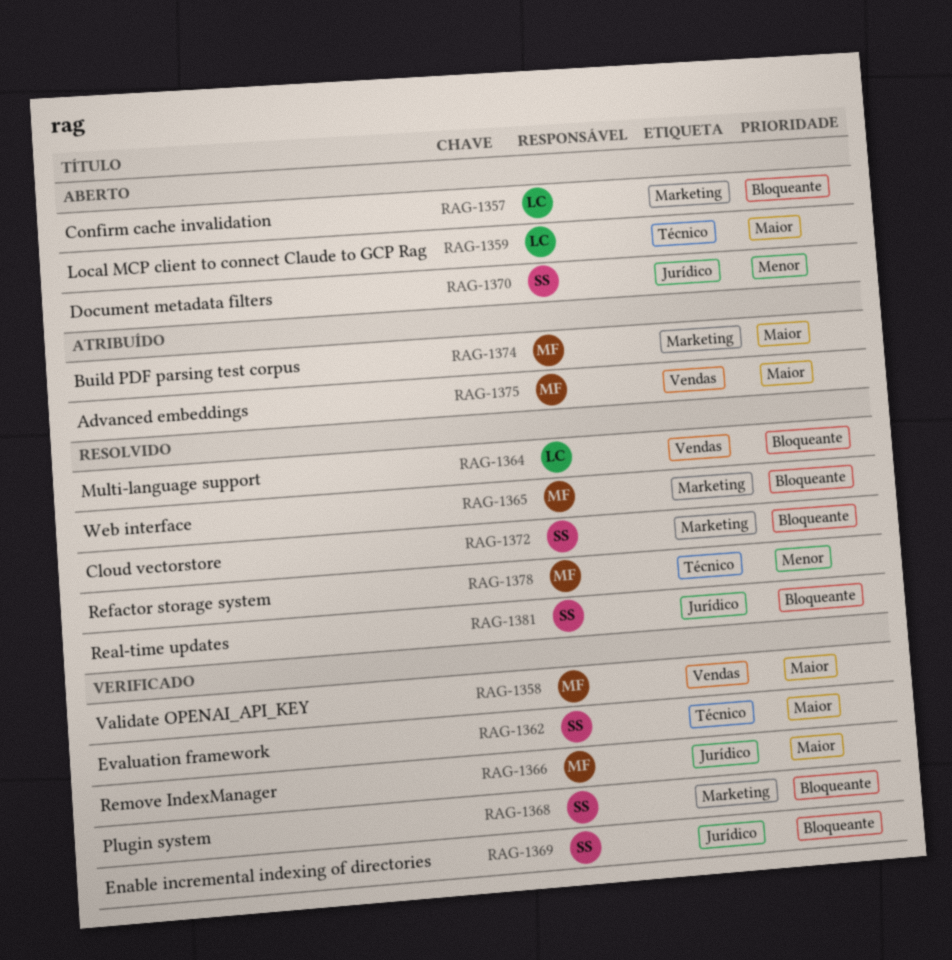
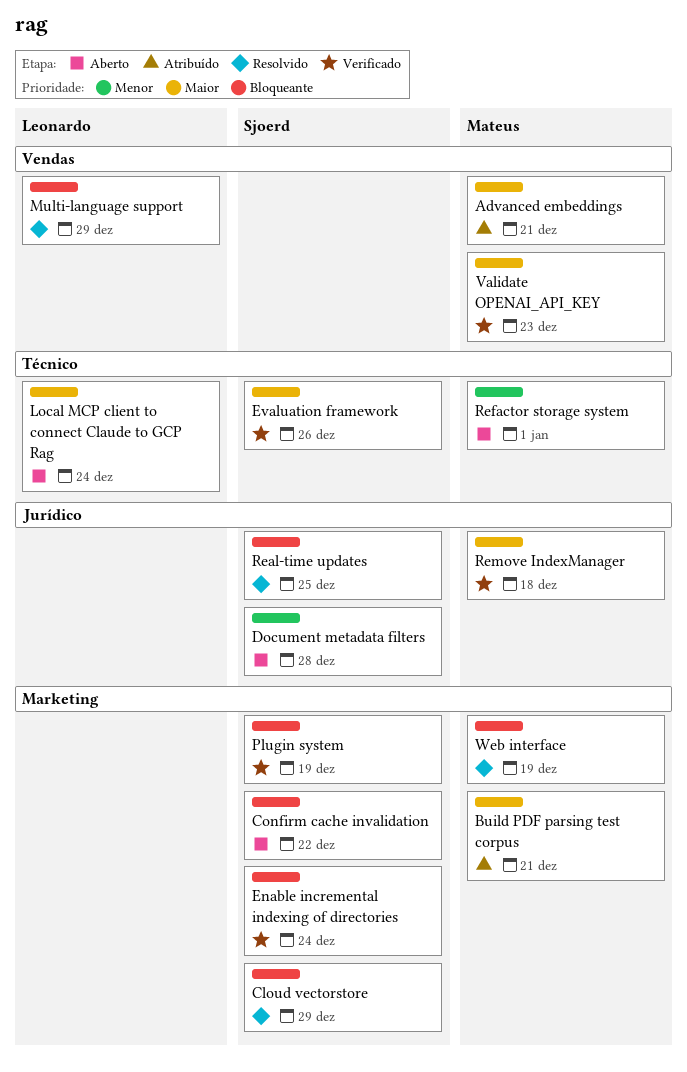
Confirm cache invalidation, owner: Leonardo -> Sjoerd
Enable incremental indexing of directories, label: Jurídico -> Marketing
Refactor storage system, status: Resolvido -> Aberto

